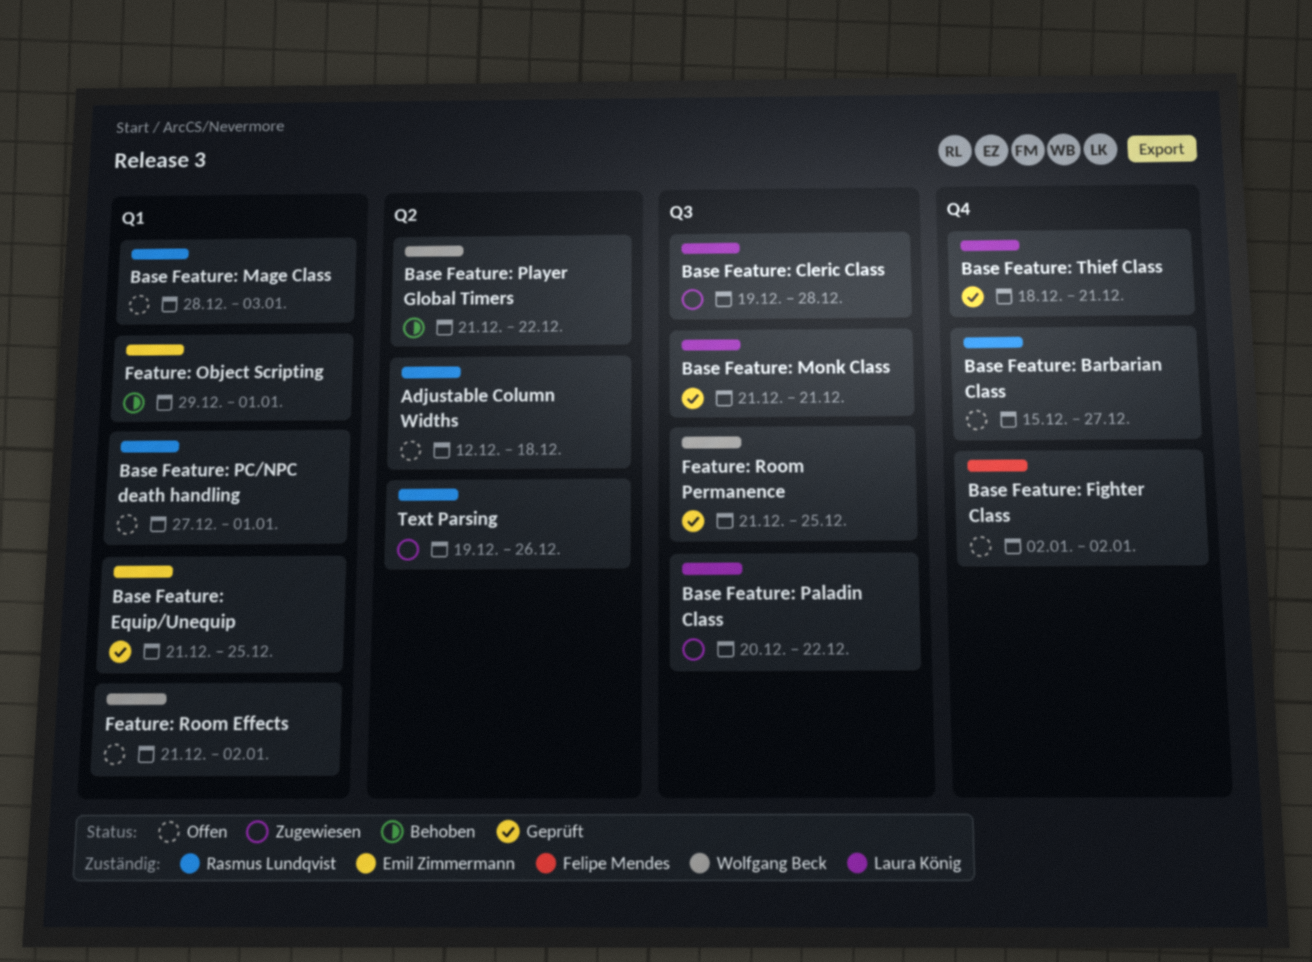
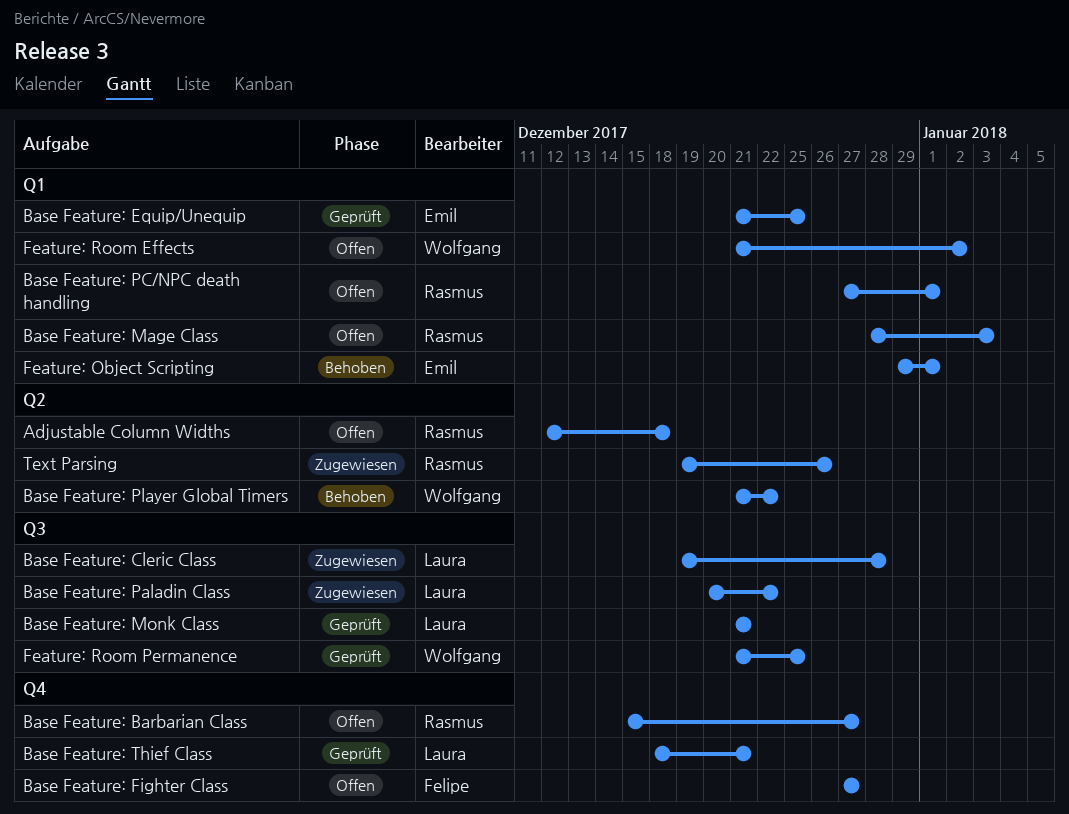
Base Feature: Fighter Class, start: Jan 2 -> Dec 27
Base Feature: Fighter Class, due: Jan 2 -> Dec 27

